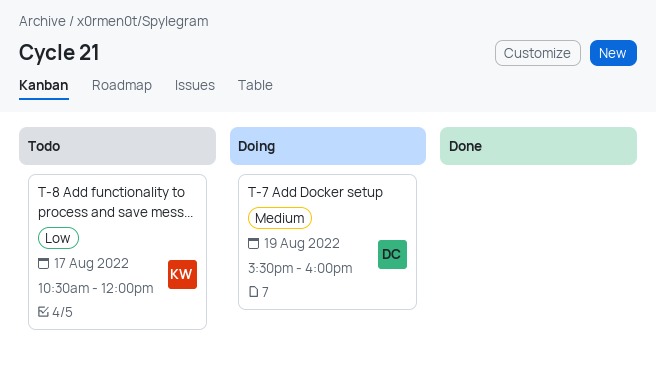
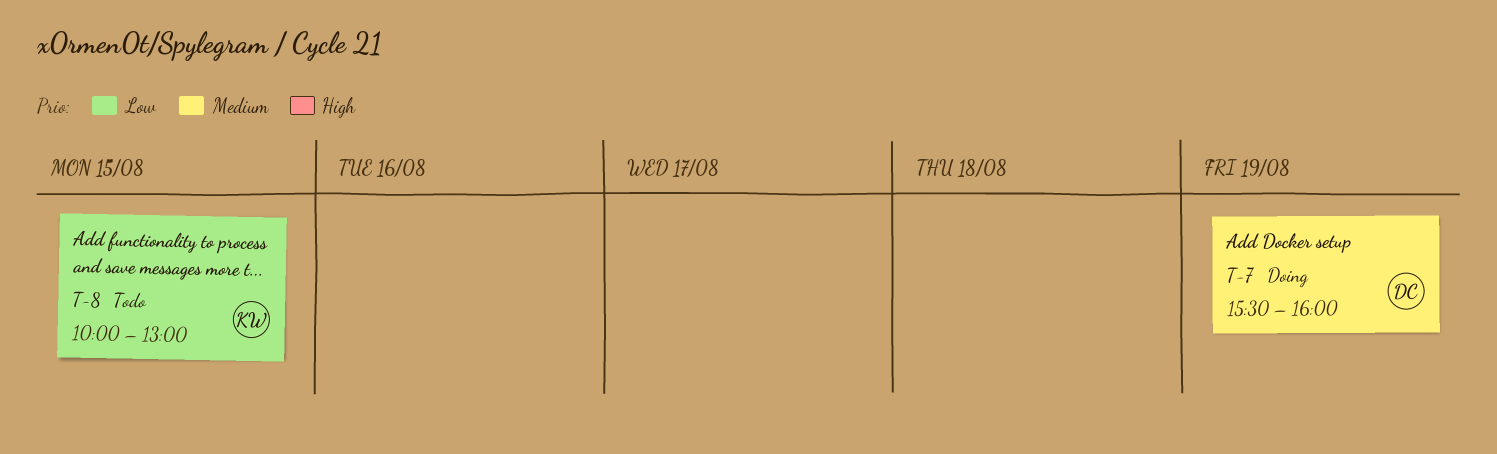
T-8, day: Aug 17 -> Aug 15
T-8, begins: 10:30 -> 10:00
T-8, ends: 12:00 -> 13:00

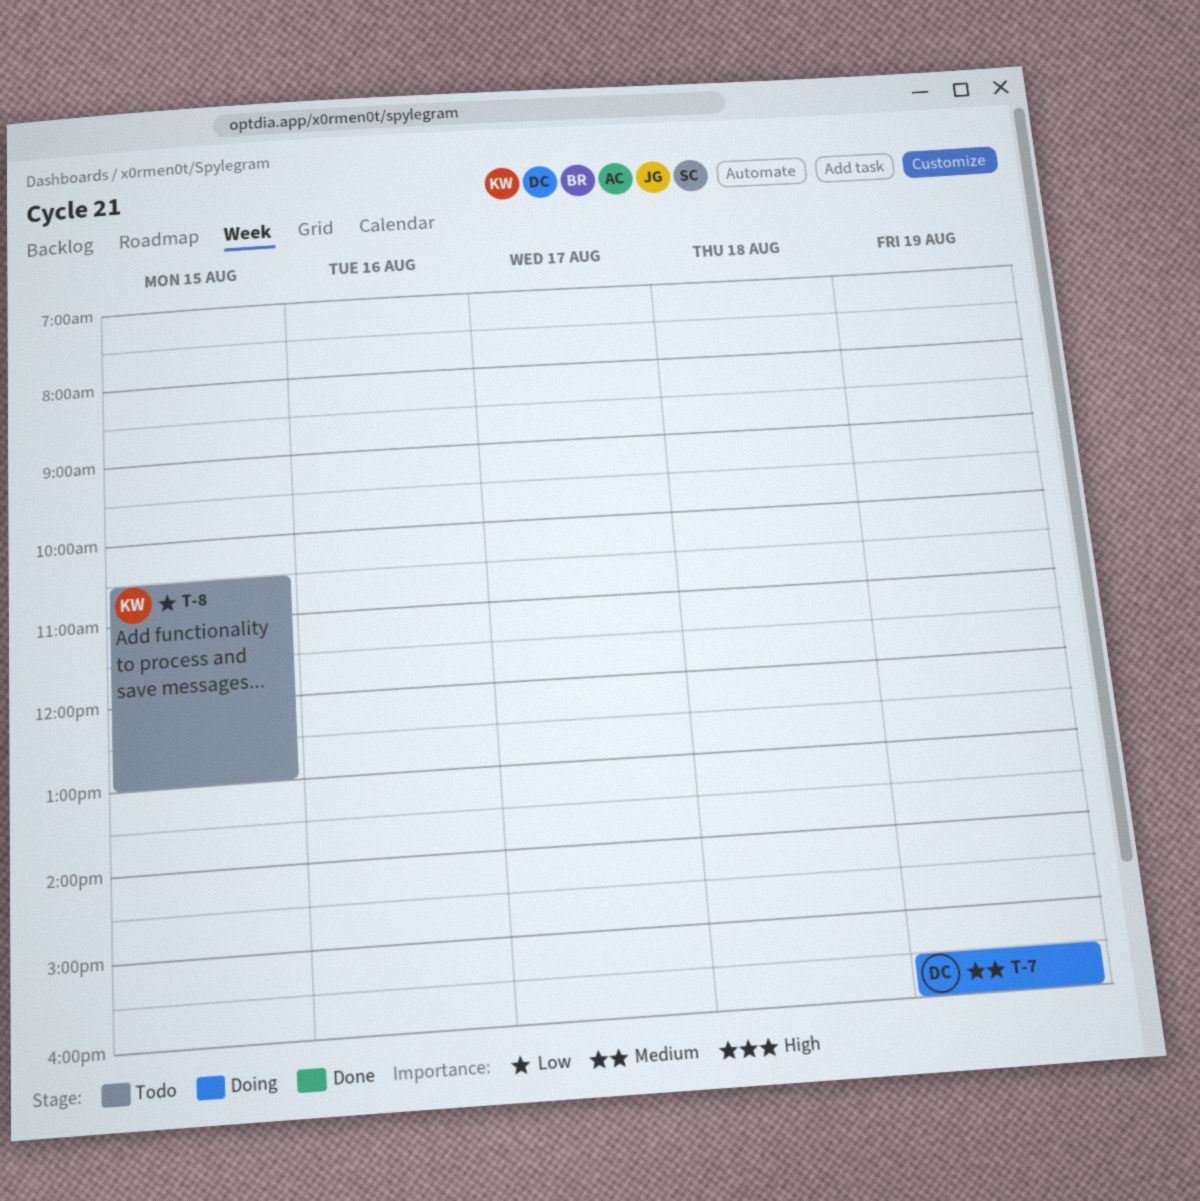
T-8, begins: 10:00 -> 10:30

